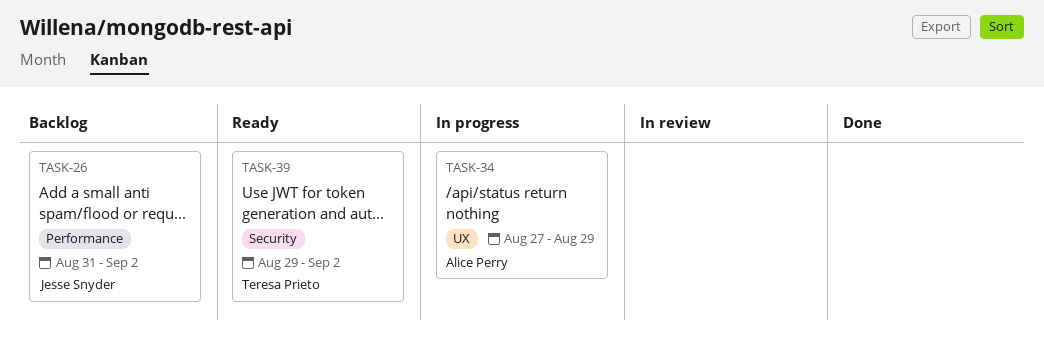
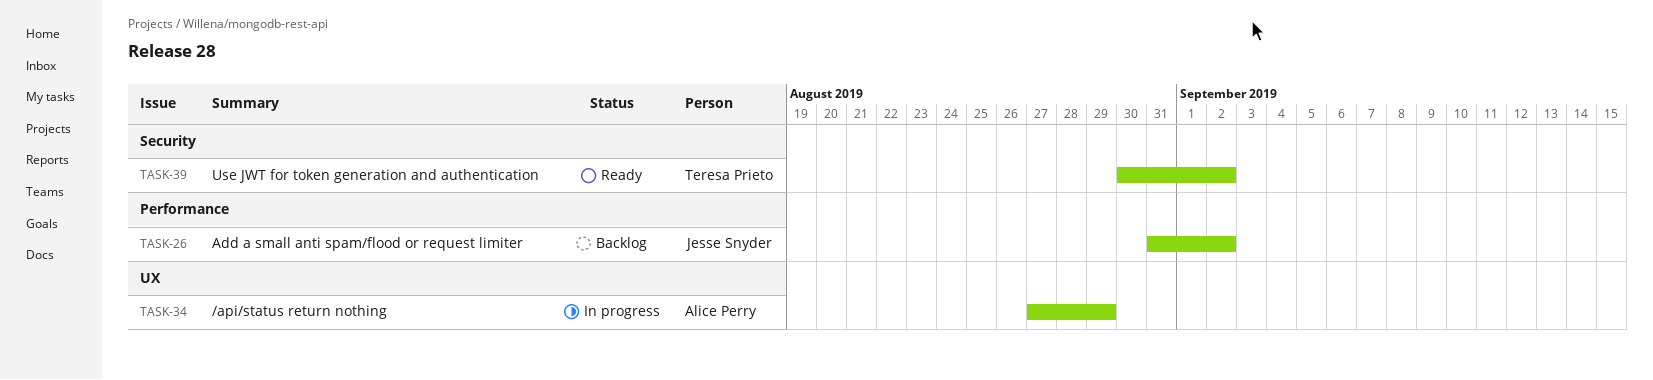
TASK-39, start: Aug 29 -> Aug 30

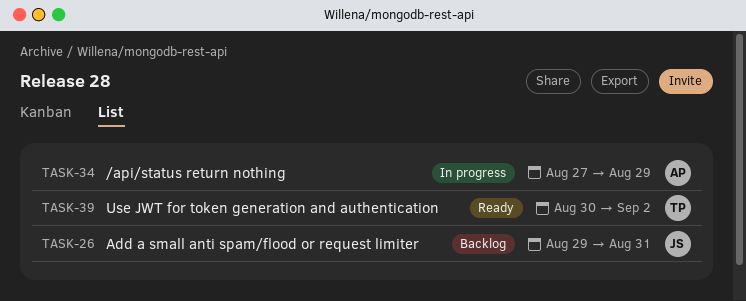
TASK-26, start: Aug 31 -> Aug 29
TASK-26, due: Sep 2 -> Aug 31

